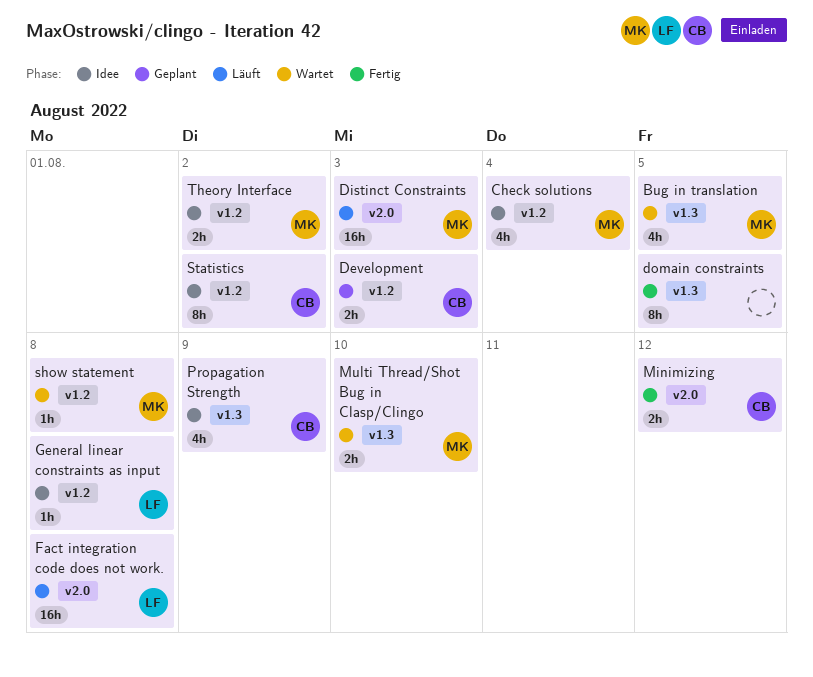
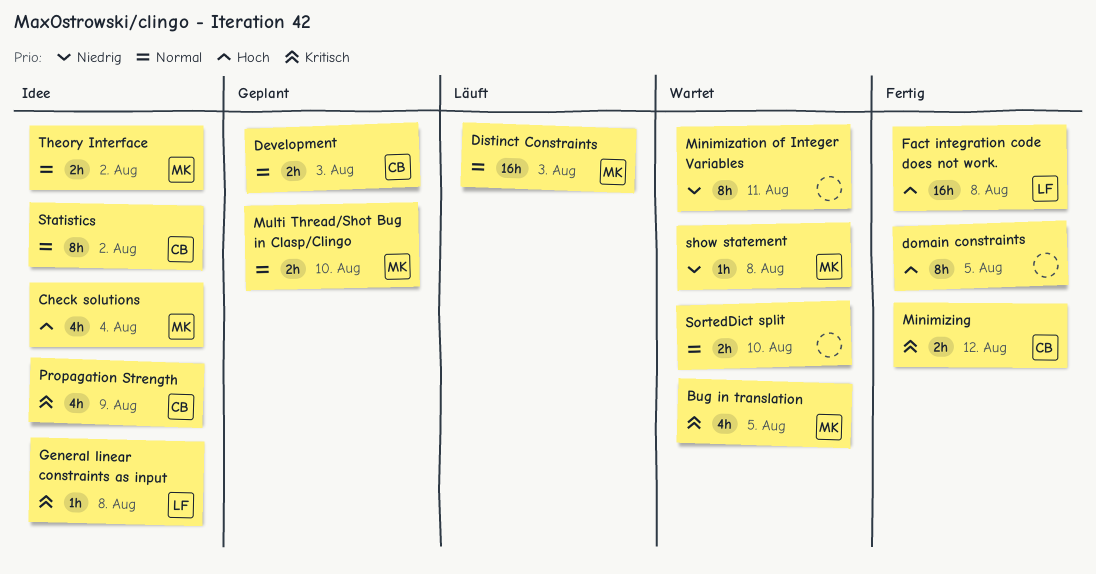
Fact integration code does not work., status: Läuft -> Fertig
Minimization of Integer Variables: none -> present
Multi Thread/Shot Bug in Clasp/Clingo, status: Wartet -> Geplant
SortedDict split: none -> present

